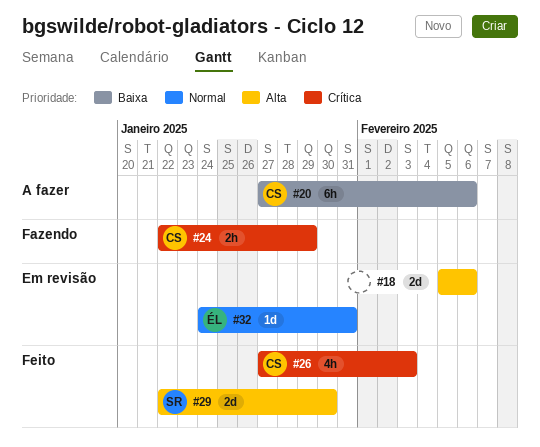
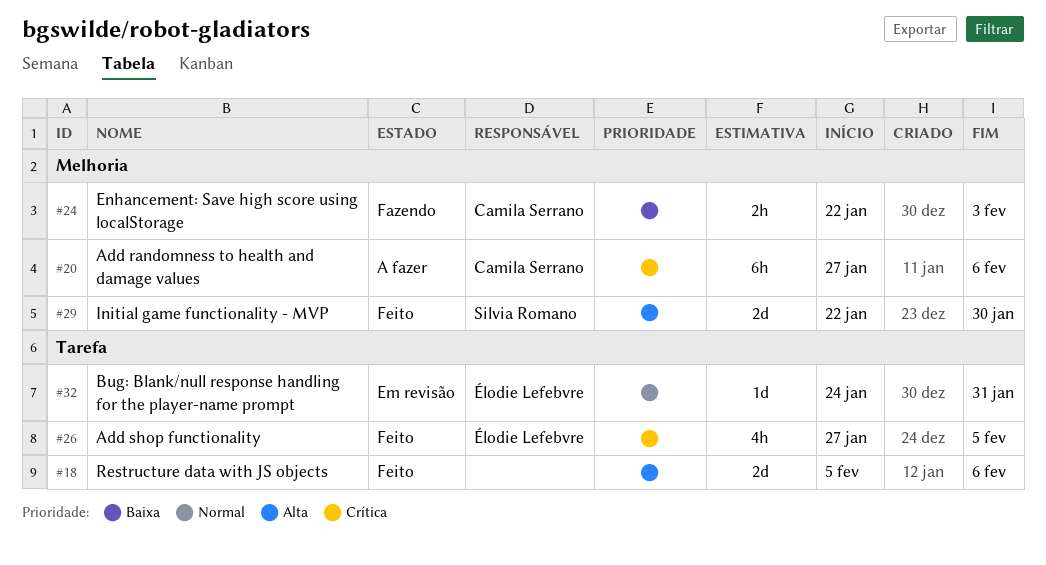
#18, status: Em revisão -> Feito
#20, priority: Baixa -> Crítica
#24, priority: Crítica -> Baixa
#24, due: Jan 29 -> Feb 3
#26, owner: Camila Serrano -> Élodie Lefebvre
#26, due: Feb 3 -> Feb 5

